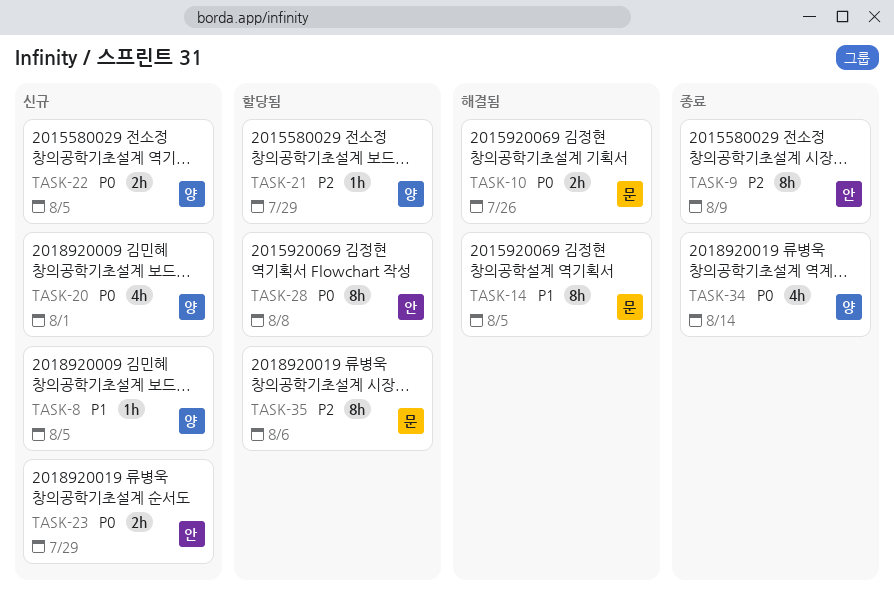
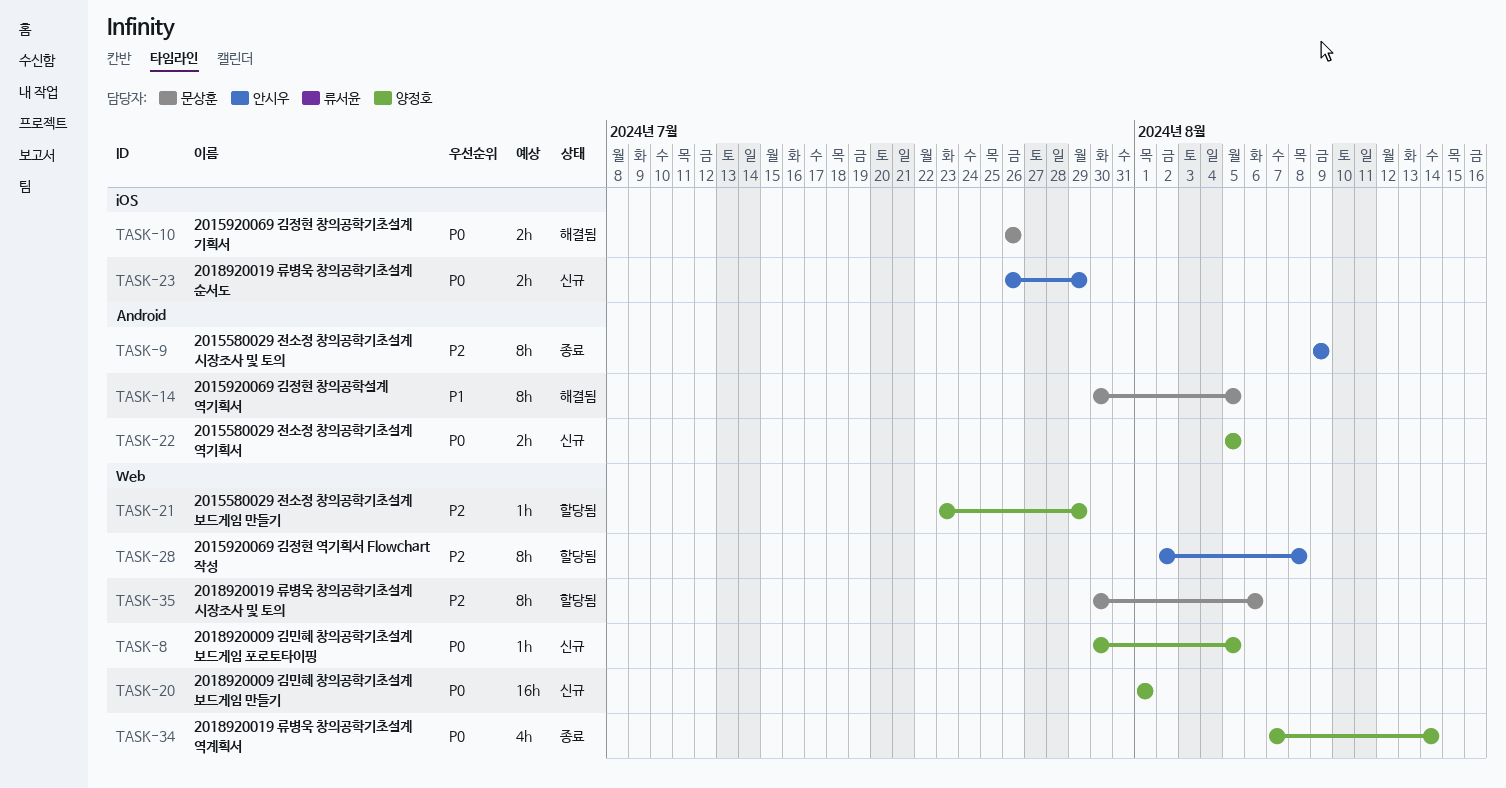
TASK-8, priority: P1 -> P0
TASK-20, estimate: 4h -> 16h
TASK-28, priority: P0 -> P2

